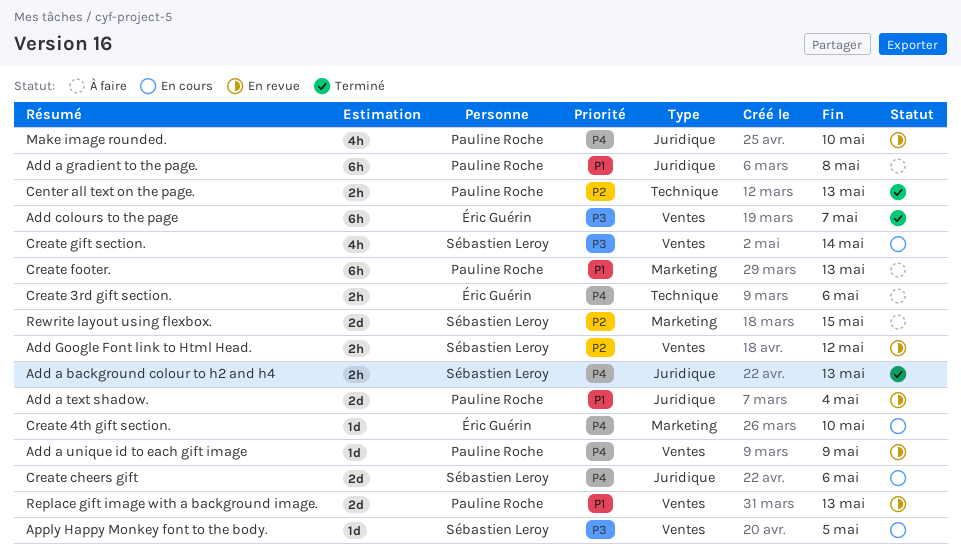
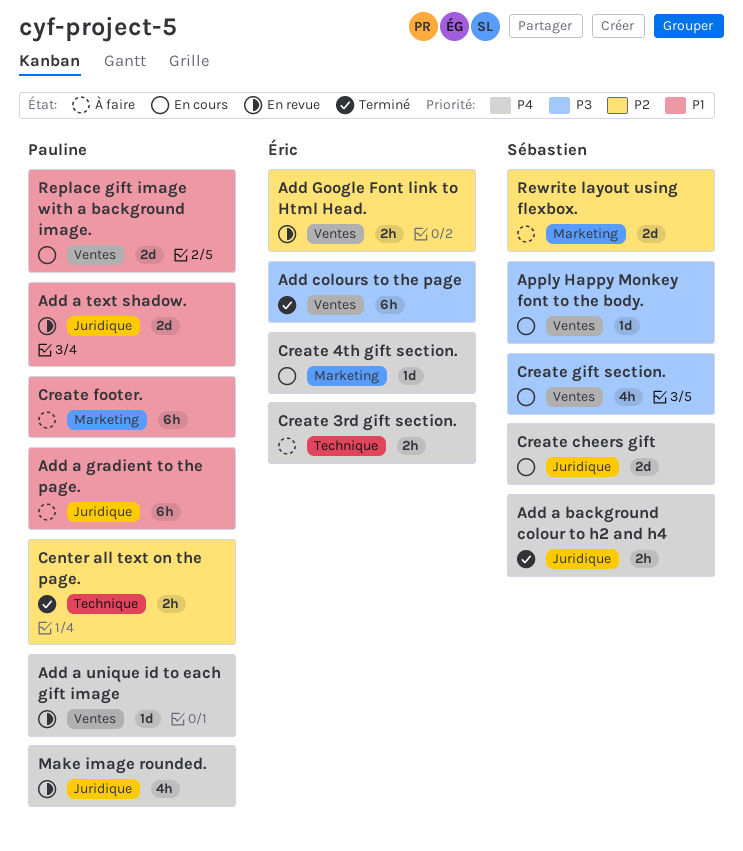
Add Google Font link to Html Head., owner: Sébastien Leroy -> Éric Guérin
Replace gift image with a background image., status: En revue -> En cours

